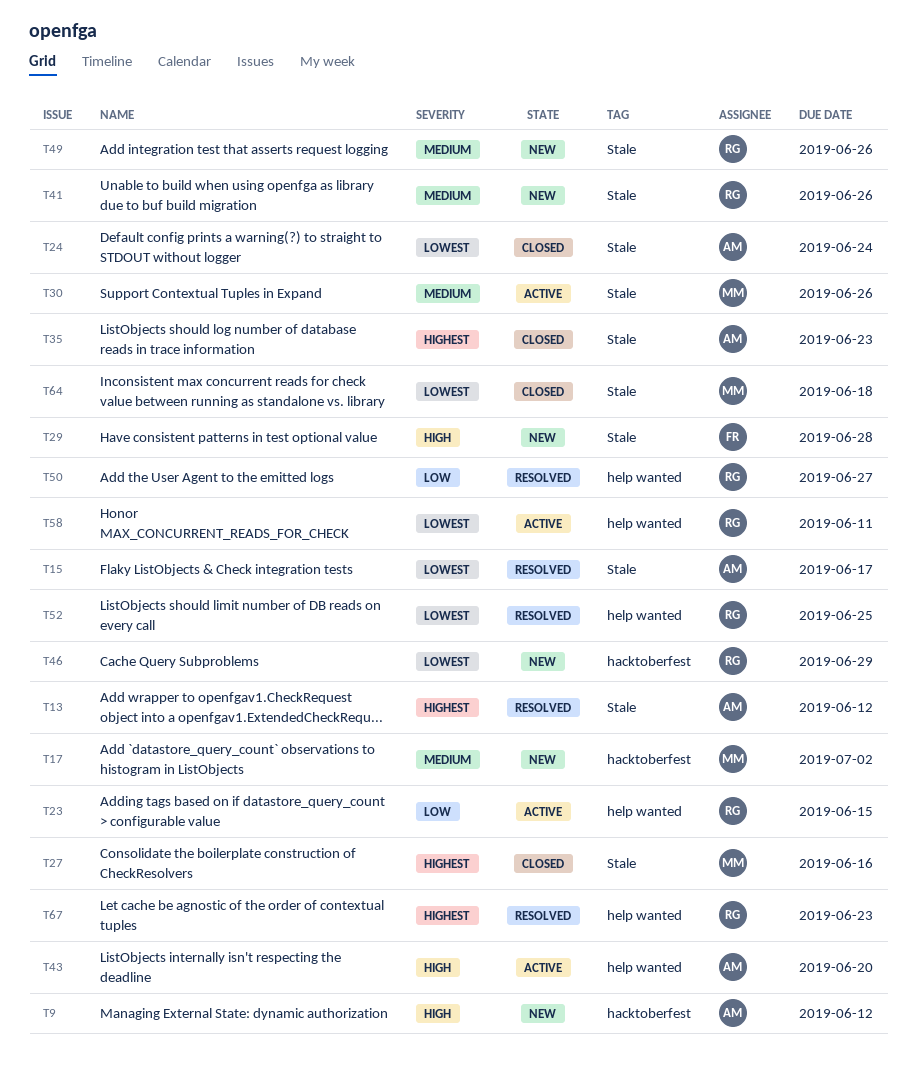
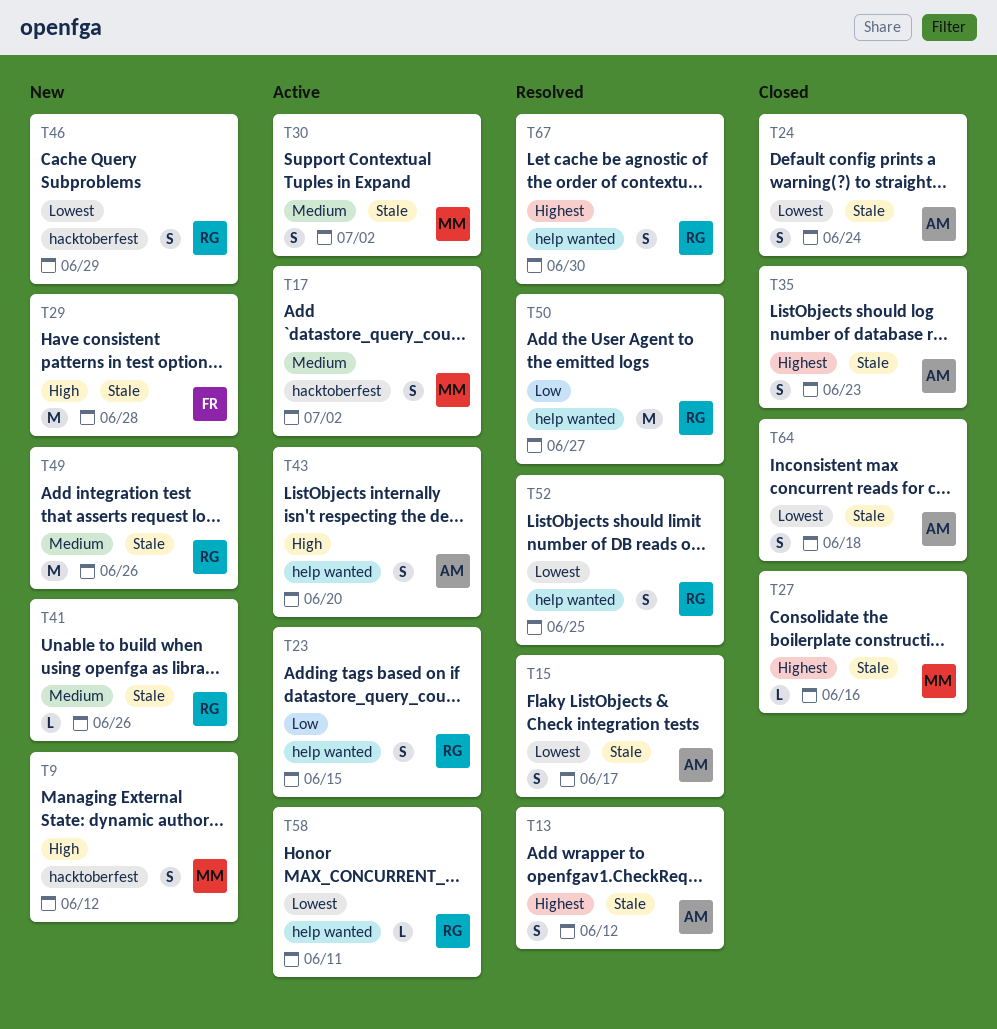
T9, owner: AM -> MM
T17, status: New -> Active
T30, due: Jun 26 -> Jul 2
T64, owner: MM -> AM
T67, due: Jun 23 -> Jun 30

